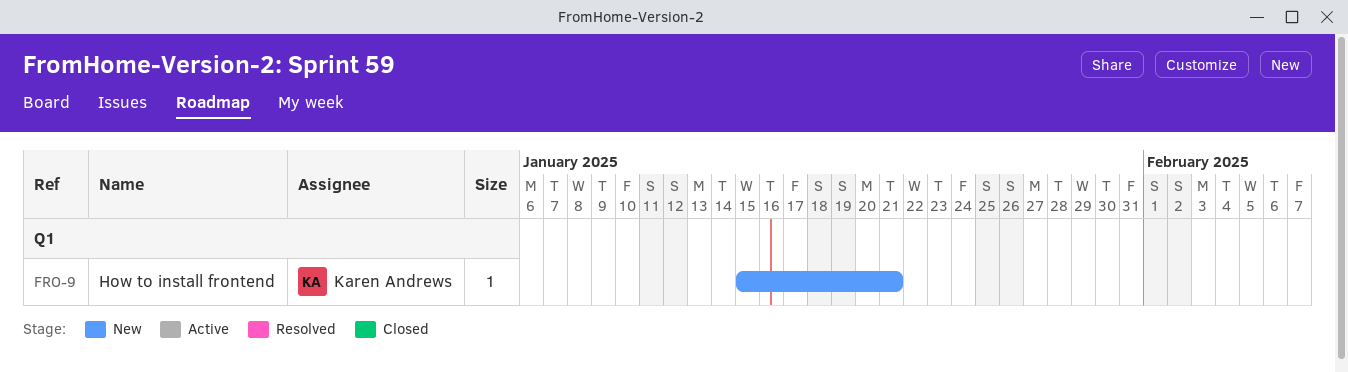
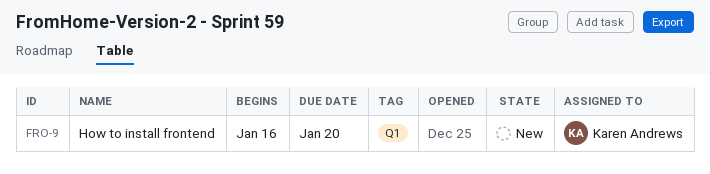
FRO-9, start: Jan 15 -> Jan 16
FRO-9, due: Jan 21 -> Jan 20

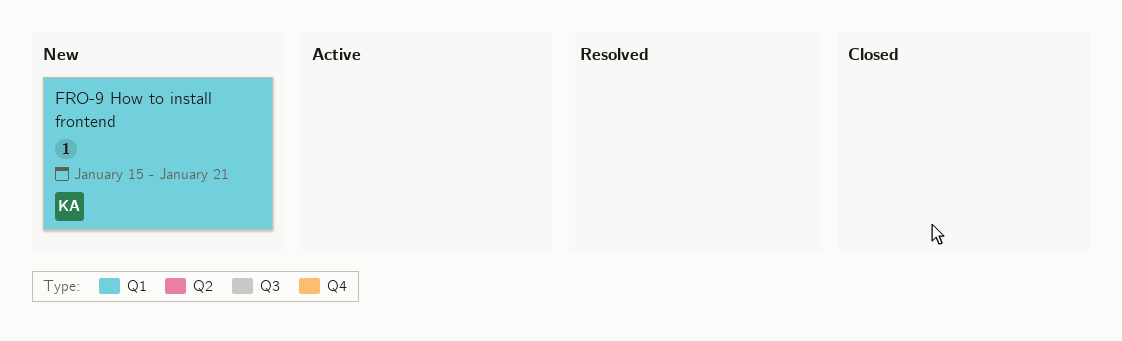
FRO-9, start: Jan 16 -> Jan 15
FRO-9, due: Jan 20 -> Jan 21

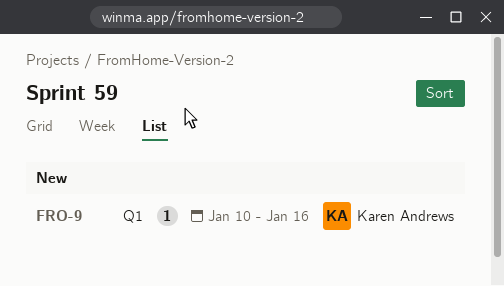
FRO-9, start: Jan 15 -> Jan 10
FRO-9, due: Jan 21 -> Jan 16

